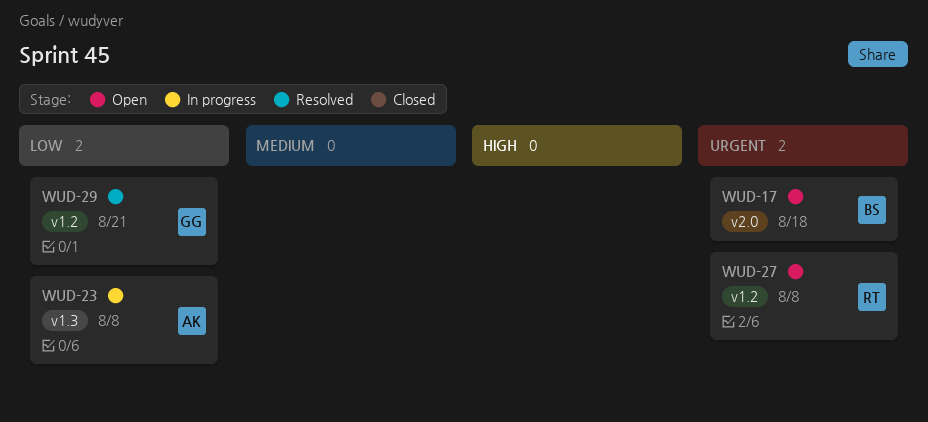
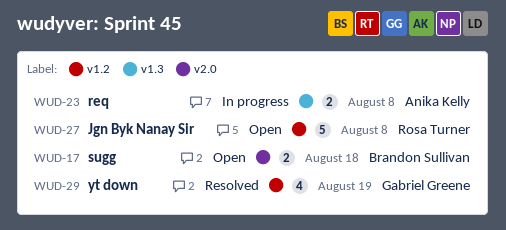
WUD-29, due: Aug 21 -> Aug 19

